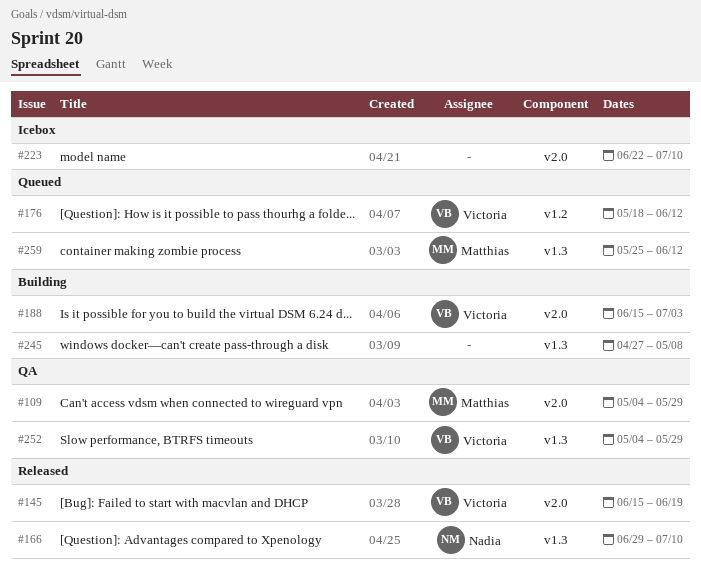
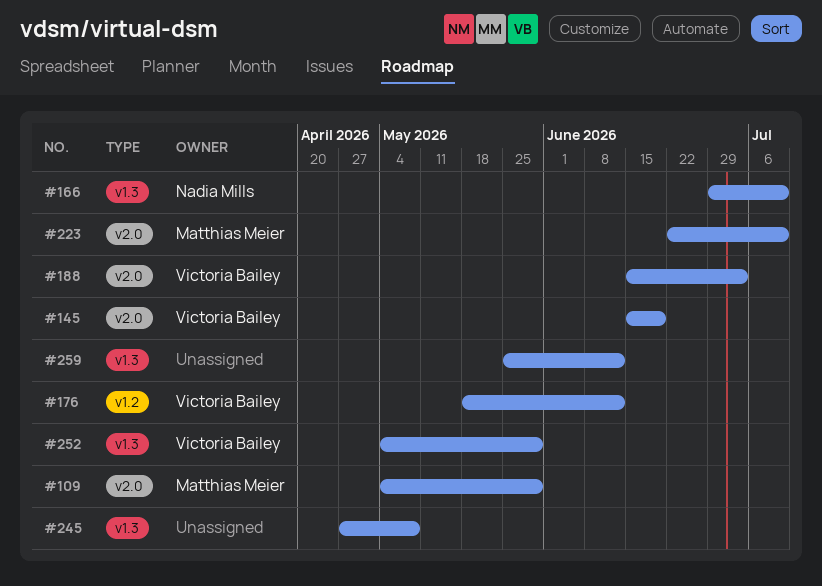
#223, owner: none -> Matthias Meier
#259, owner: Matthias Meier -> none

